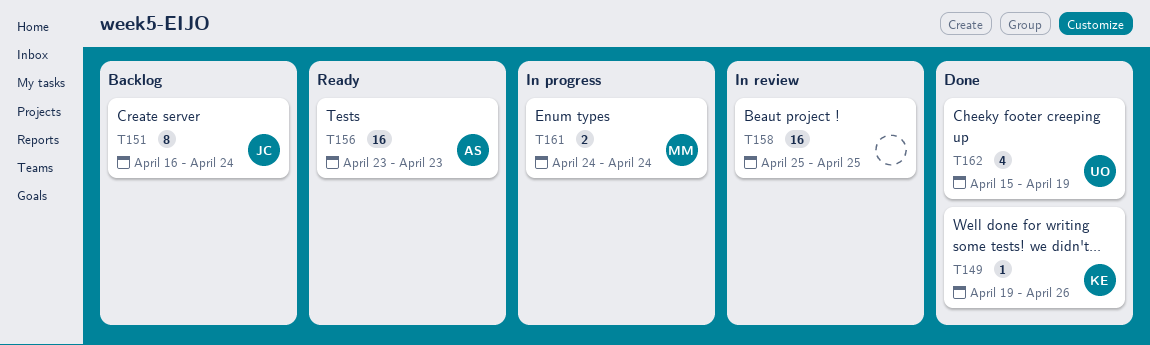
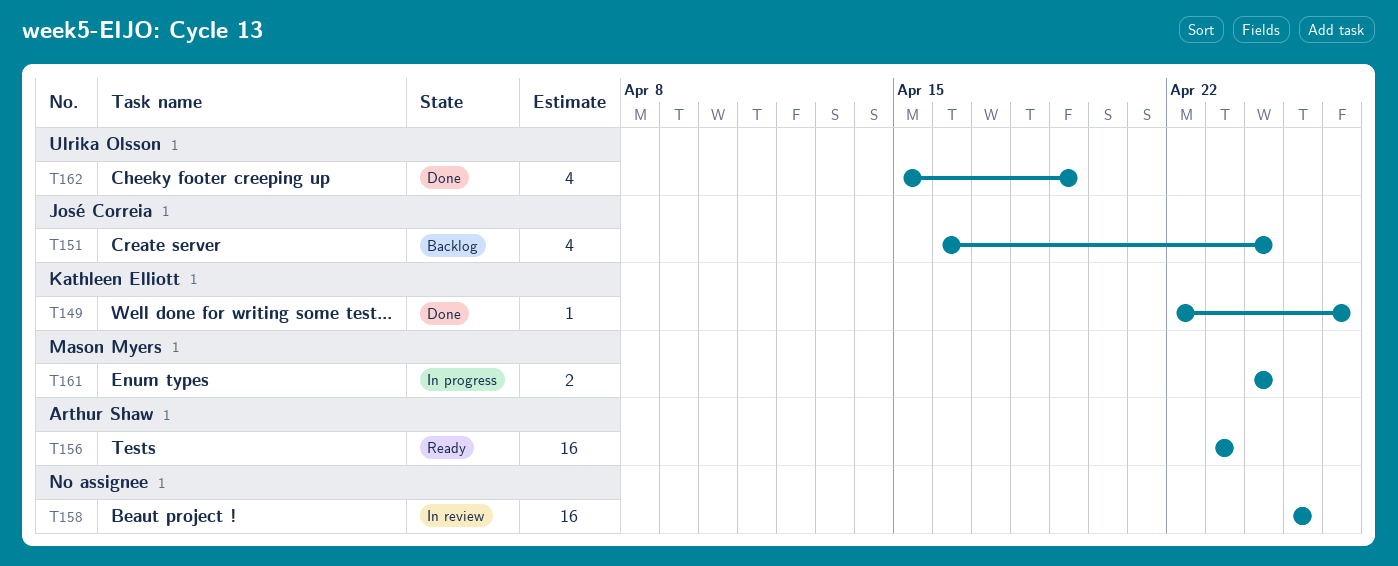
T149, start: Apr 19 -> Apr 22
T151, estimate: 8 -> 4

